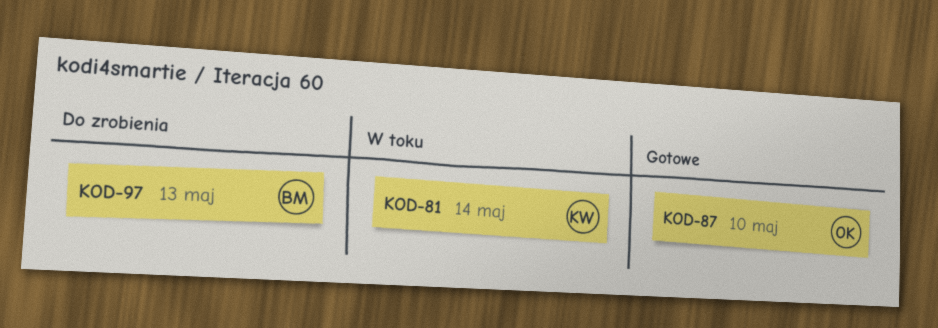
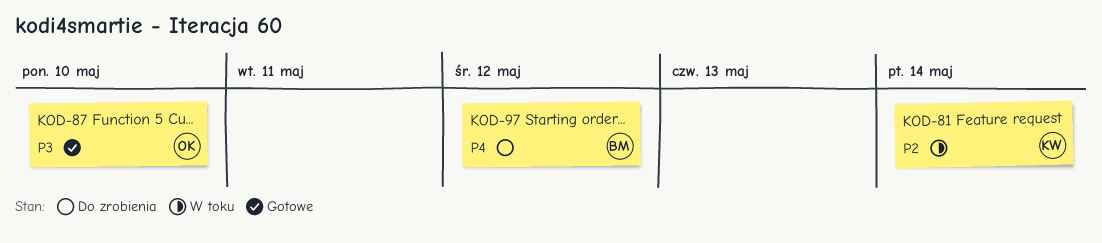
KOD-97, due: May 13 -> May 12

